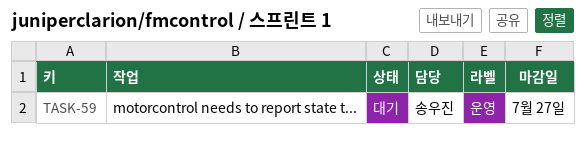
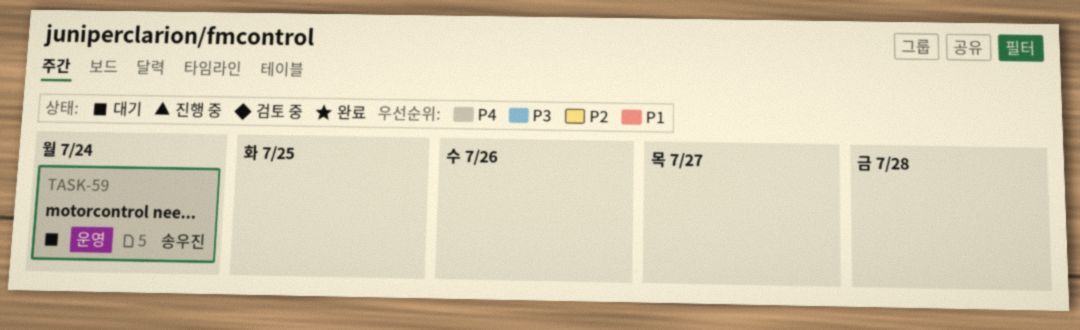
TASK-59, due: Jul 27 -> Jul 24

